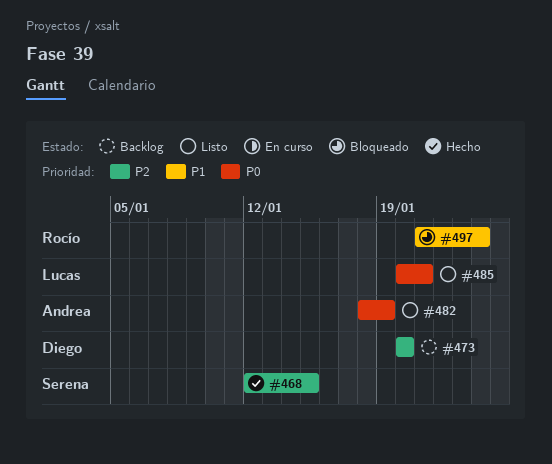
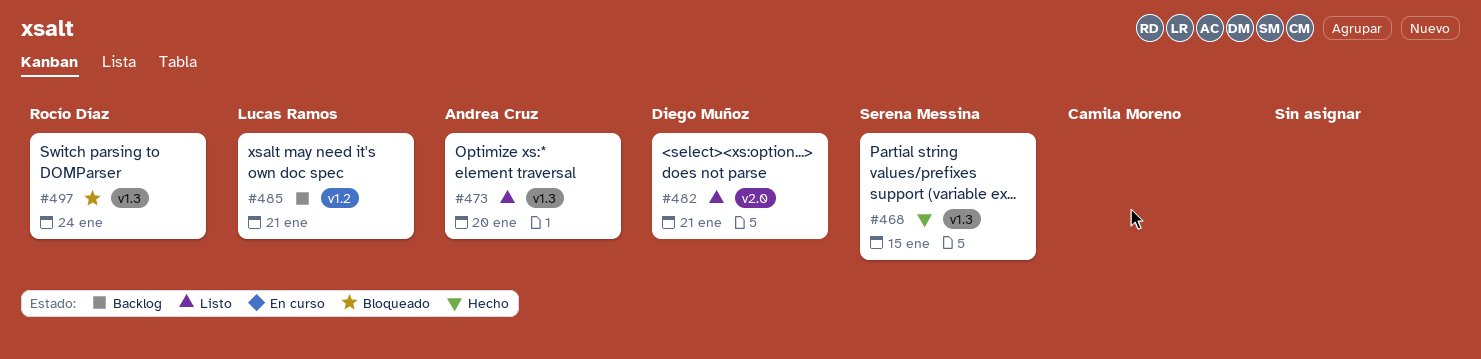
#473, status: Backlog -> Listo
#473, owner: Diego Muñoz -> Andrea Cruz
#482, owner: Andrea Cruz -> Diego Muñoz
#482, due: Jan 19 -> Jan 21
#485, status: Listo -> Backlog

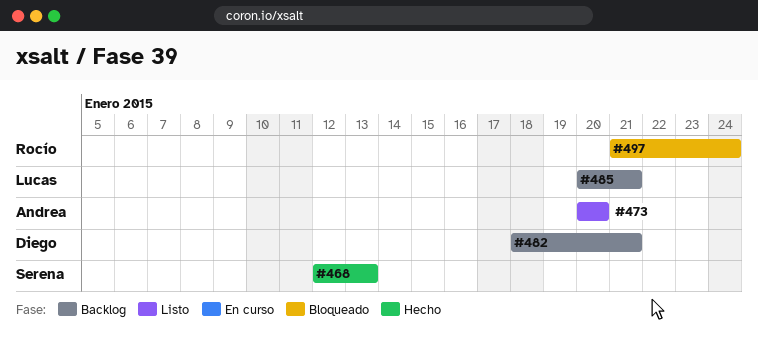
#468, due: Jan 15 -> Jan 13
#482, status: Listo -> Backlog

